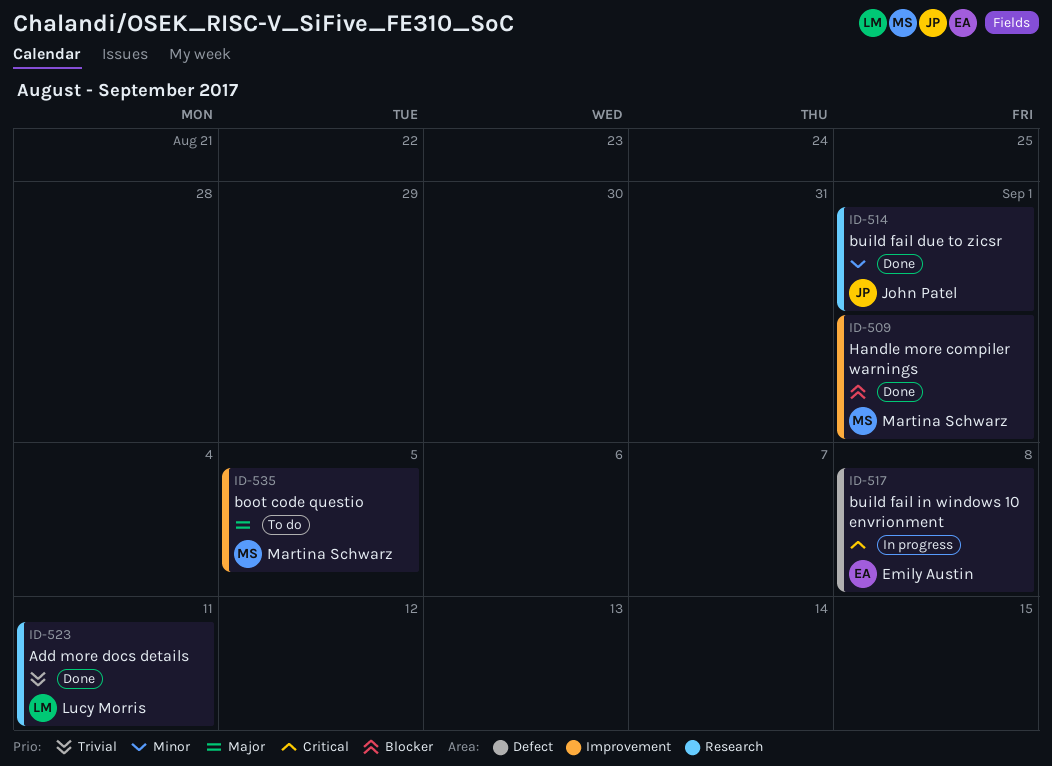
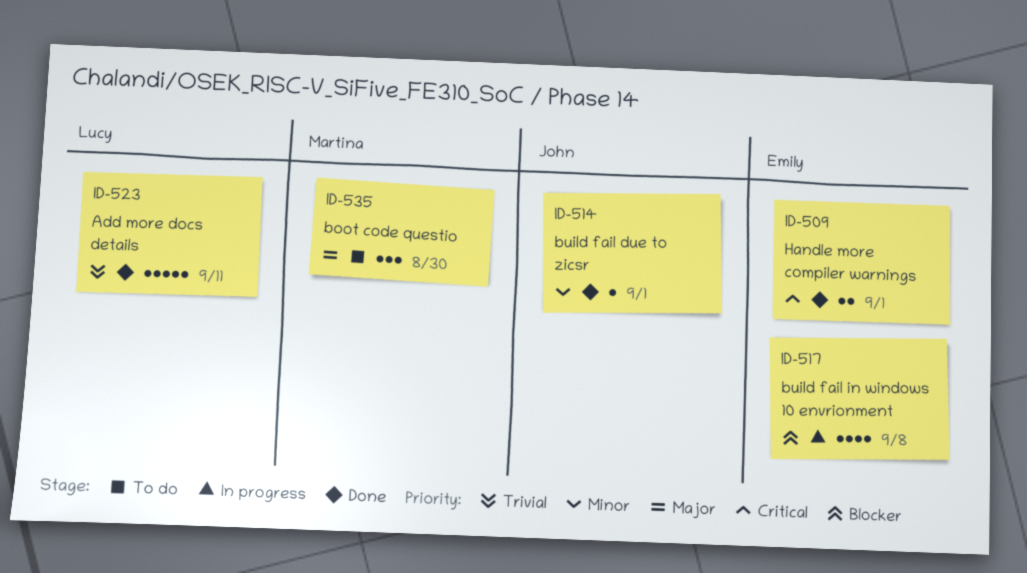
ID-509, owner: Martina Schwarz -> Emily Austin
ID-509, priority: Blocker -> Critical
ID-517, priority: Critical -> Blocker
ID-535, due: Sep 5 -> Aug 30

